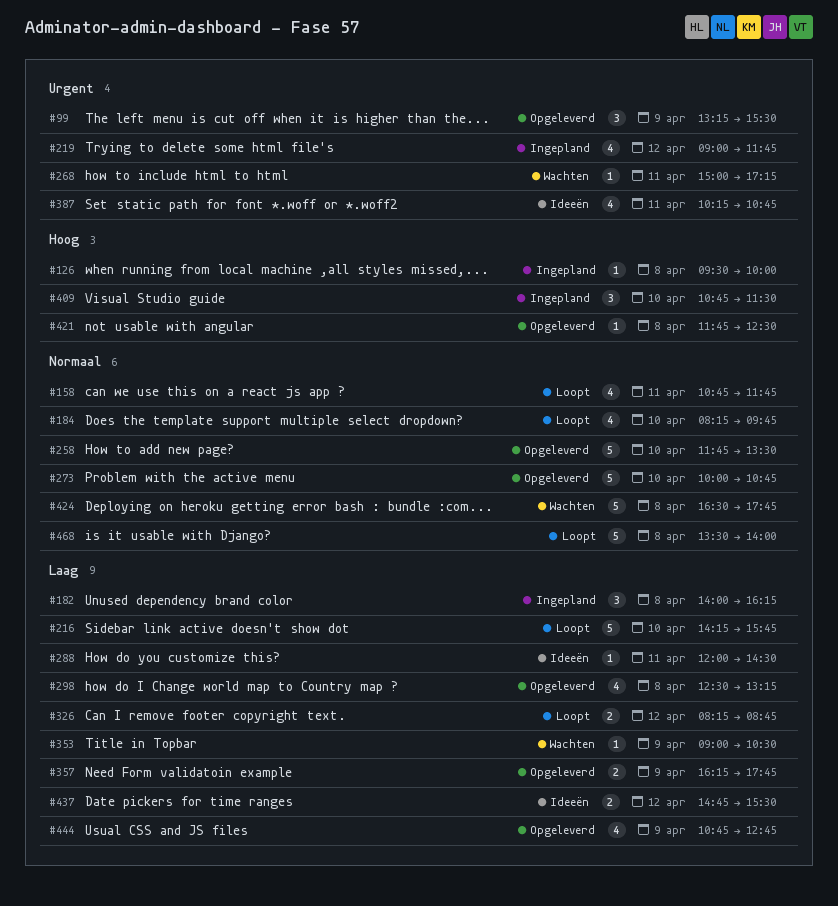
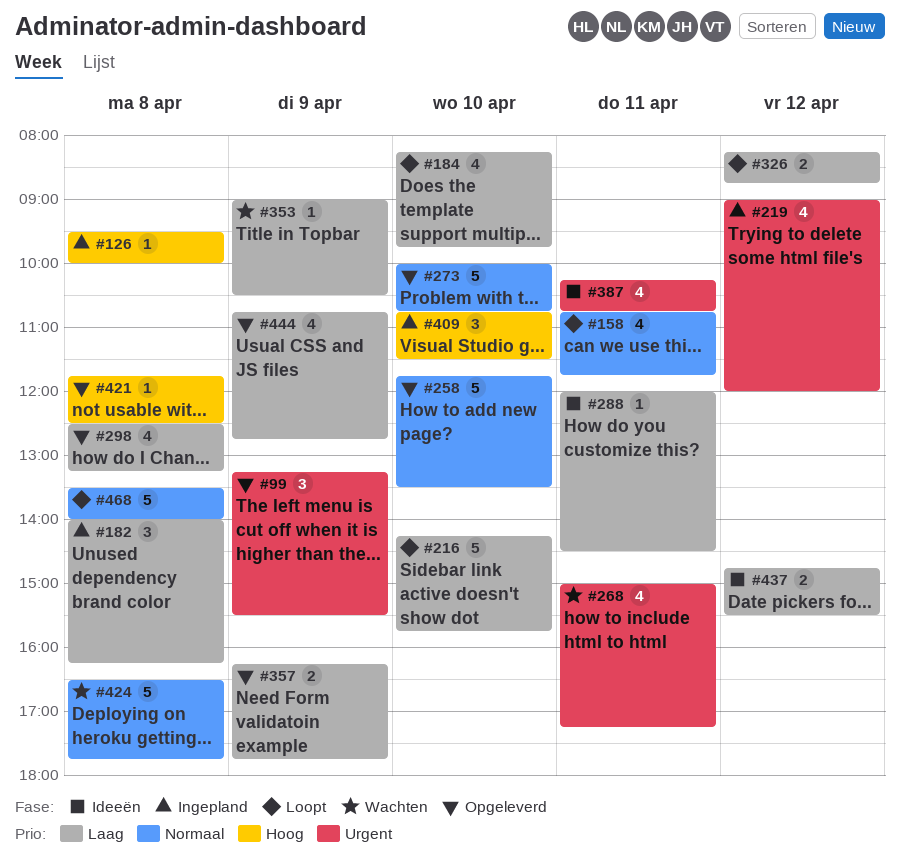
#184, priority: Normaal -> Laag
#219, ends: 11:45 -> 12:00
#268, estimate: 1 -> 4

